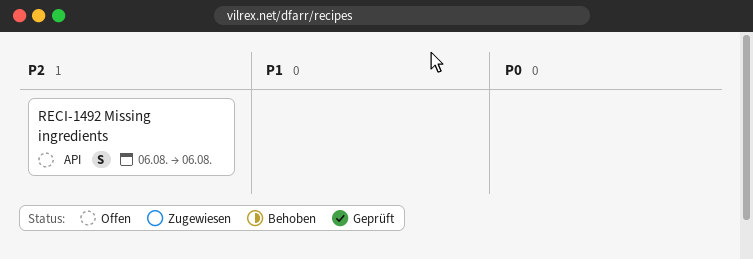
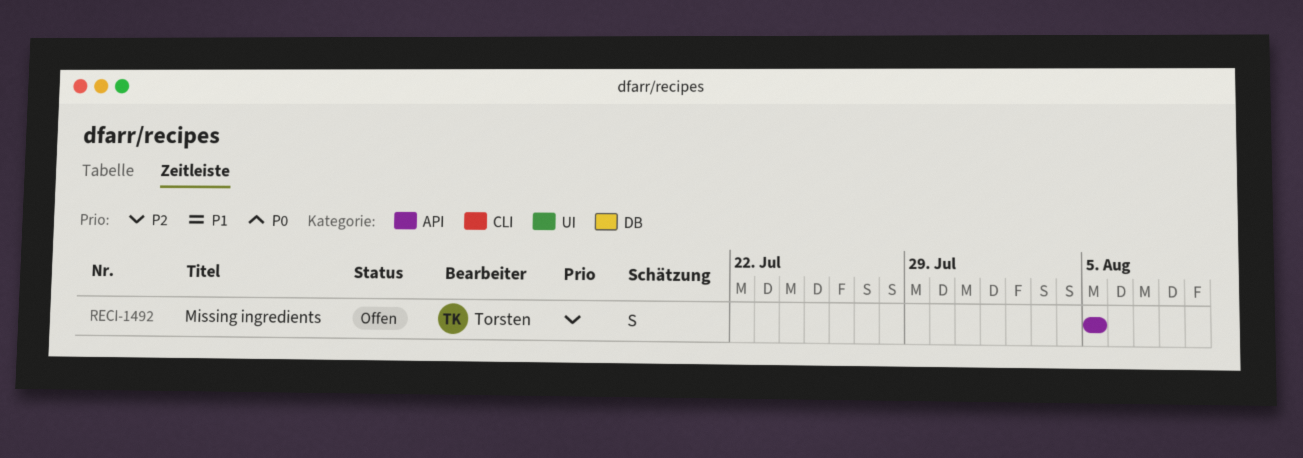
RECI-1492, start: Aug 6 -> Aug 5
RECI-1492, due: Aug 6 -> Aug 5

